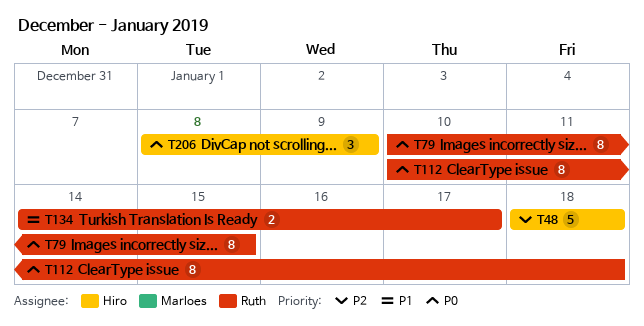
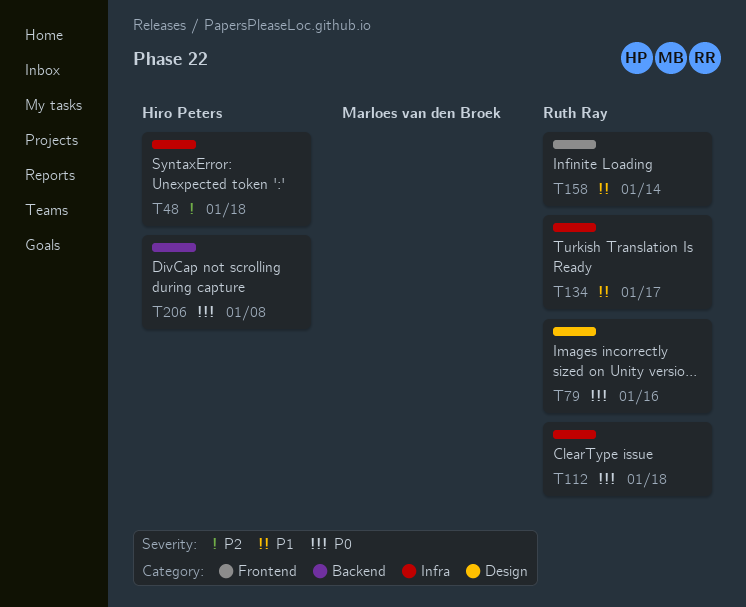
T79, due: Jan 15 -> Jan 16
T158: none -> present
T206, due: Jan 9 -> Jan 8

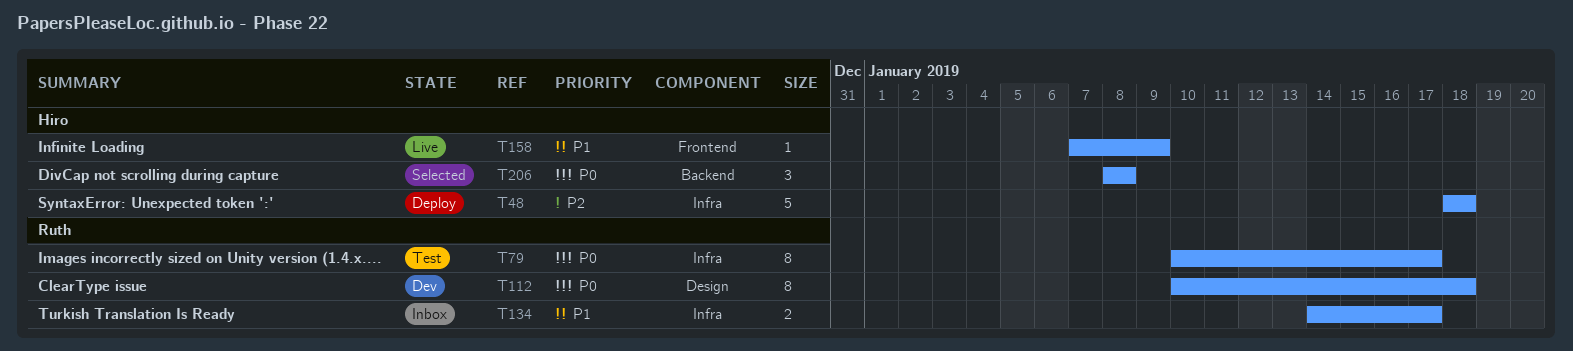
T79, label: Design -> Infra
T79, due: Jan 16 -> Jan 17
T112, label: Infra -> Design
T158, owner: Ruth Ray -> Hiro Peters
T158, due: Jan 14 -> Jan 9

